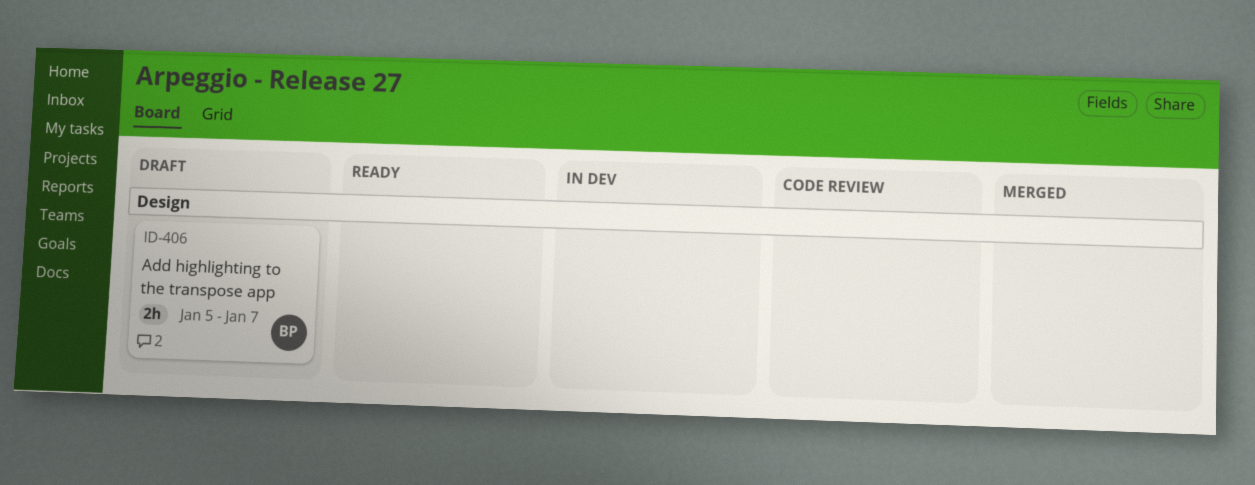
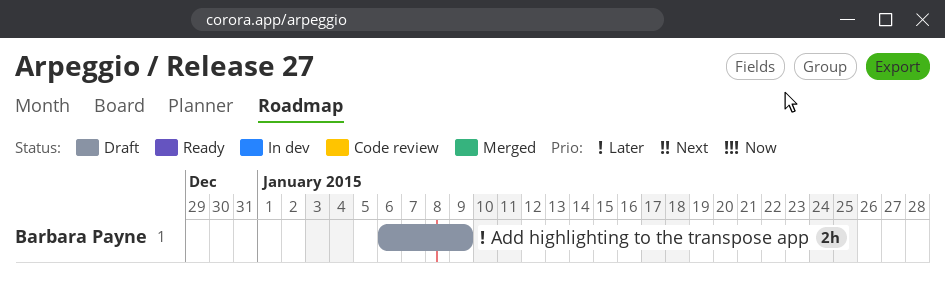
Add highlighting to the transpose app, start: Jan 5 -> Jan 6
Add highlighting to the transpose app, due: Jan 7 -> Jan 9

